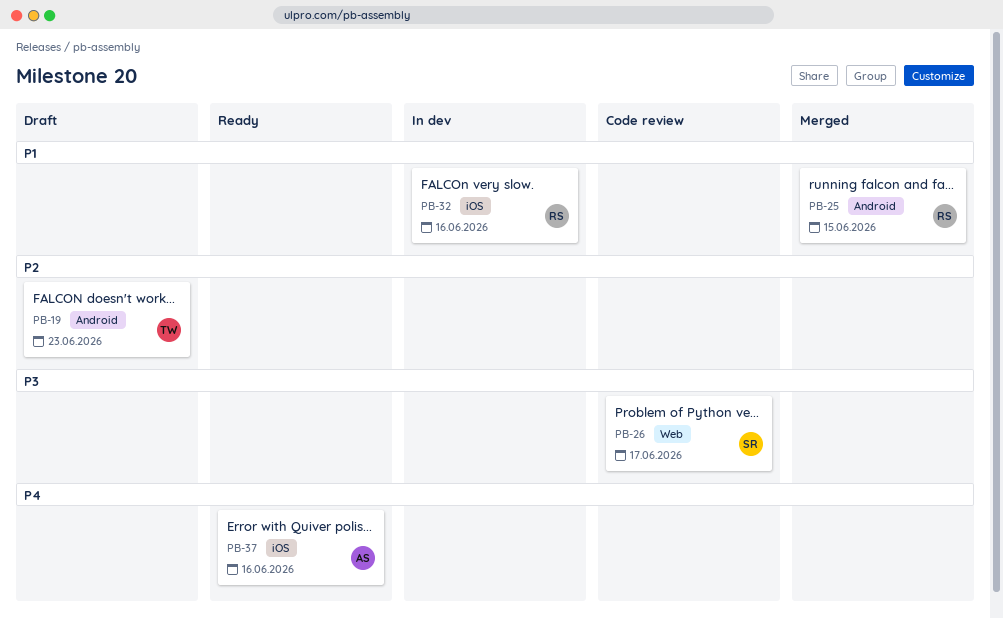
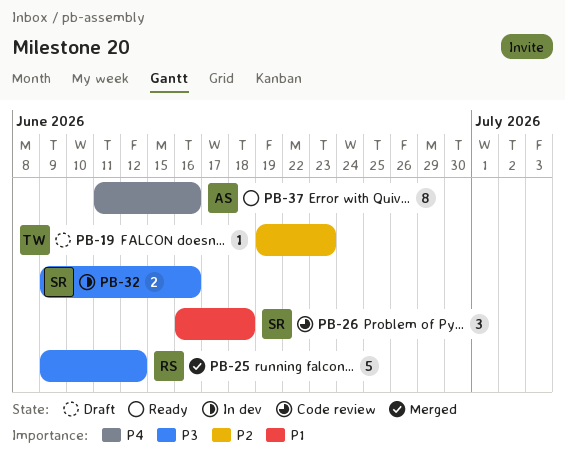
PB-25, priority: P1 -> P3
PB-25, due: Jun 15 -> Jun 12
PB-26, priority: P3 -> P1
PB-26, due: Jun 17 -> Jun 18
PB-32, owner: RS -> SR
PB-32, priority: P1 -> P3

